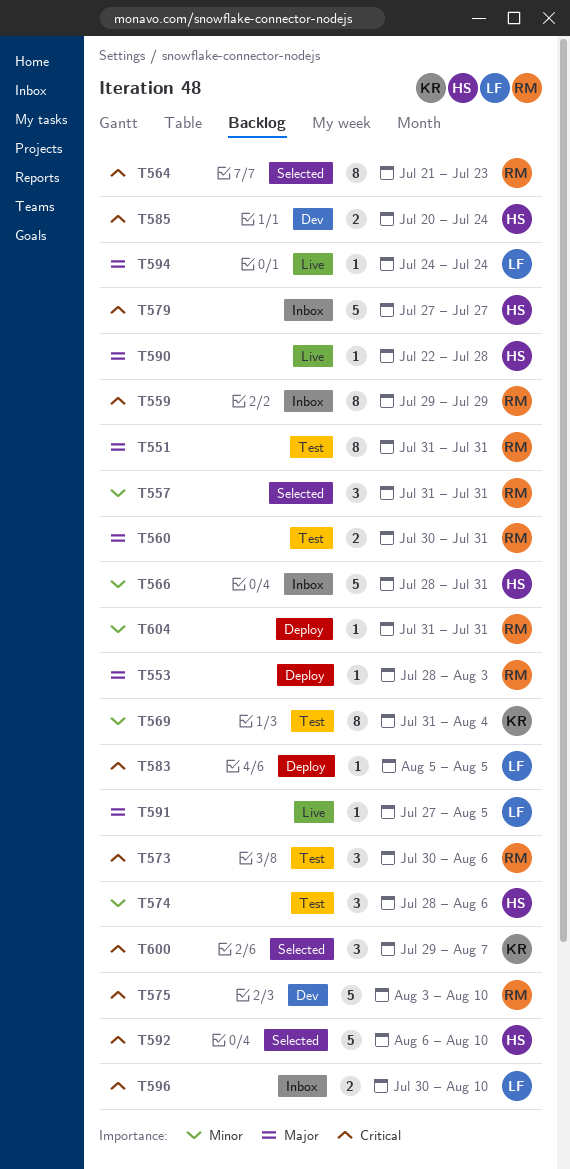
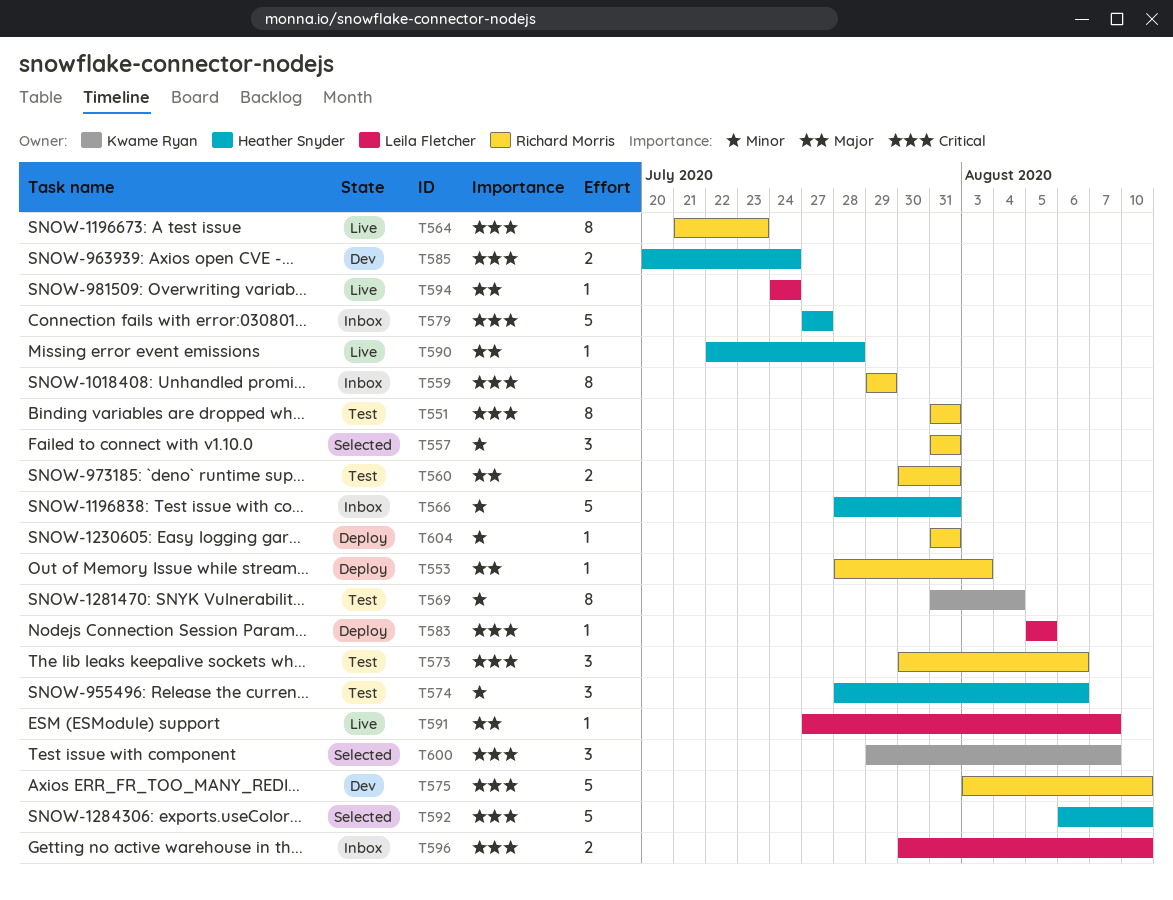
T551, priority: Major -> Critical
T564, status: Selected -> Live
T591, due: Aug 5 -> Aug 7

